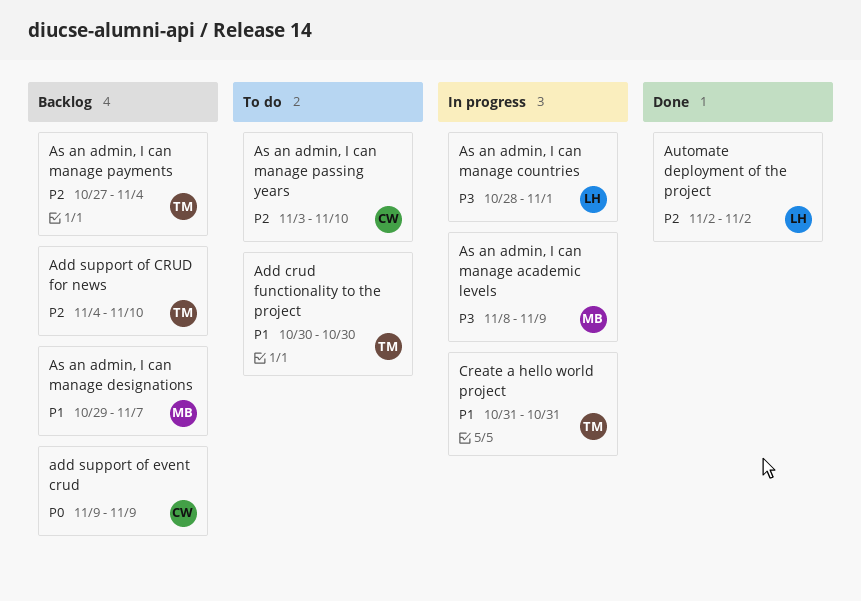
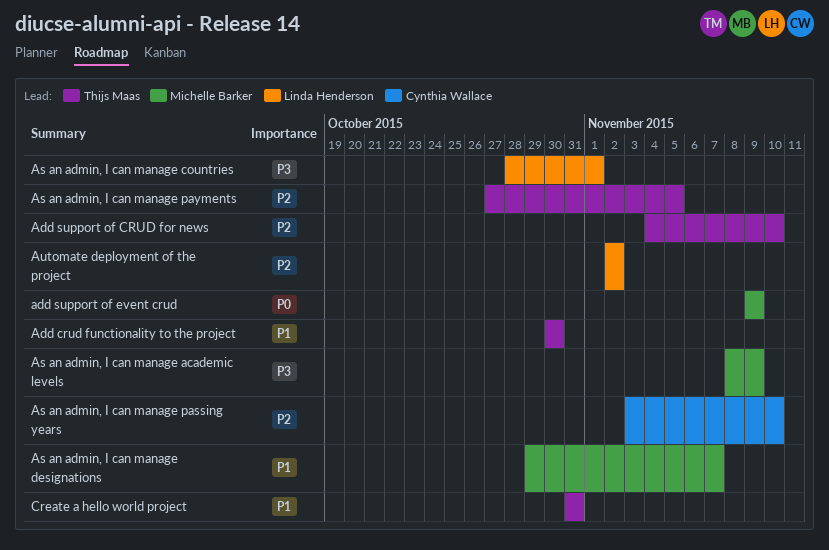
add support of event crud, owner: Cynthia Wallace -> Michelle Barker
As an admin, I can manage payments, due: Nov 4 -> Nov 5

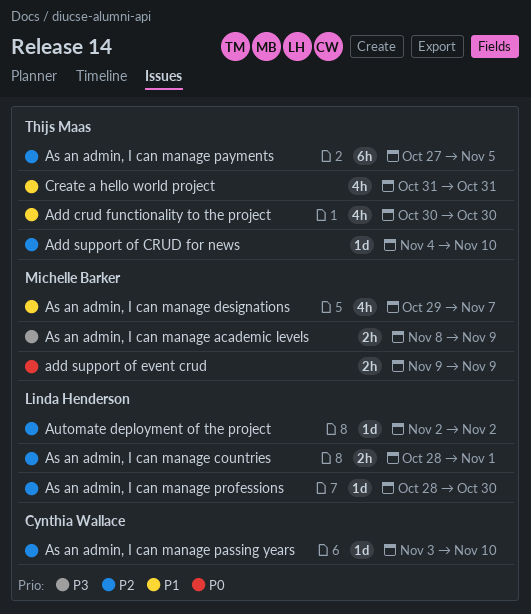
As an admin, I can manage countries, priority: P3 -> P2
As an admin, I can manage professions: none -> present

